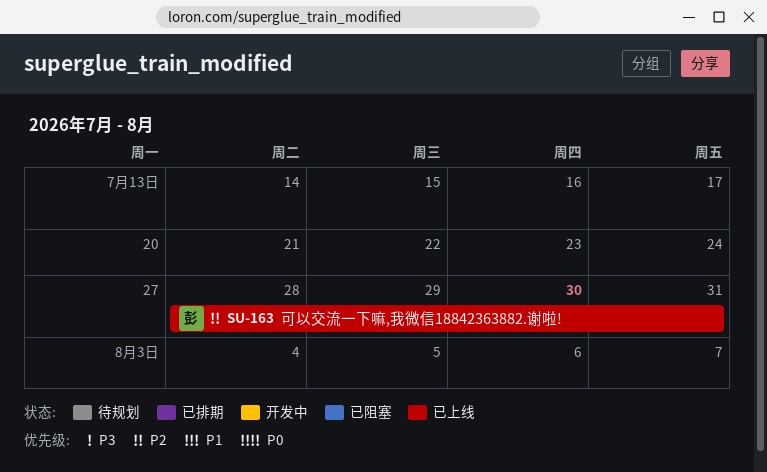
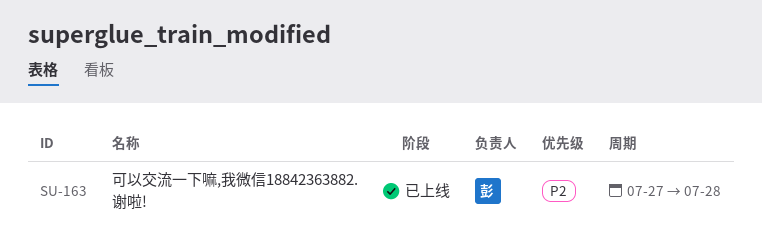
SU-163, start: Jul 28 -> Jul 27
SU-163, due: Jul 31 -> Jul 28

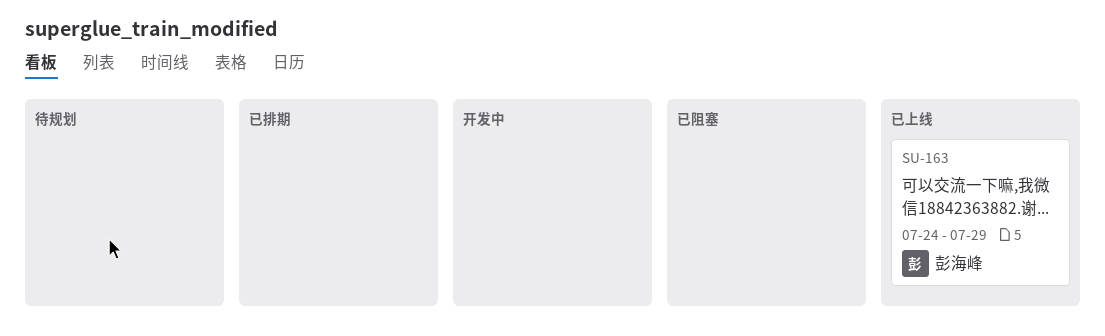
SU-163, start: Jul 27 -> Jul 24
SU-163, due: Jul 28 -> Jul 29

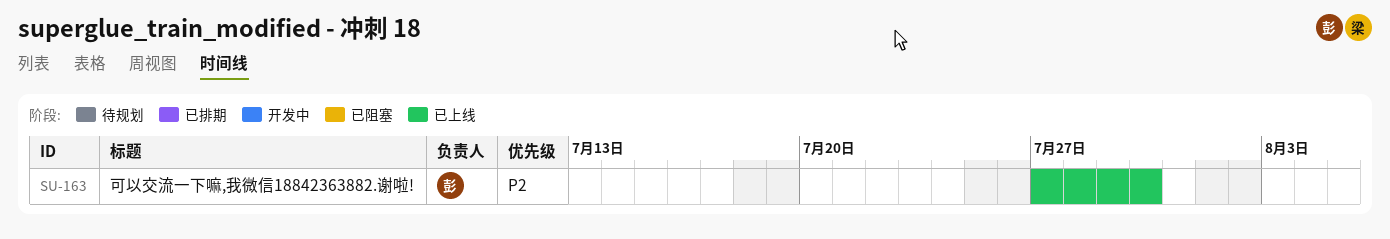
SU-163, start: Jul 24 -> Jul 27
SU-163, due: Jul 29 -> Jul 30

